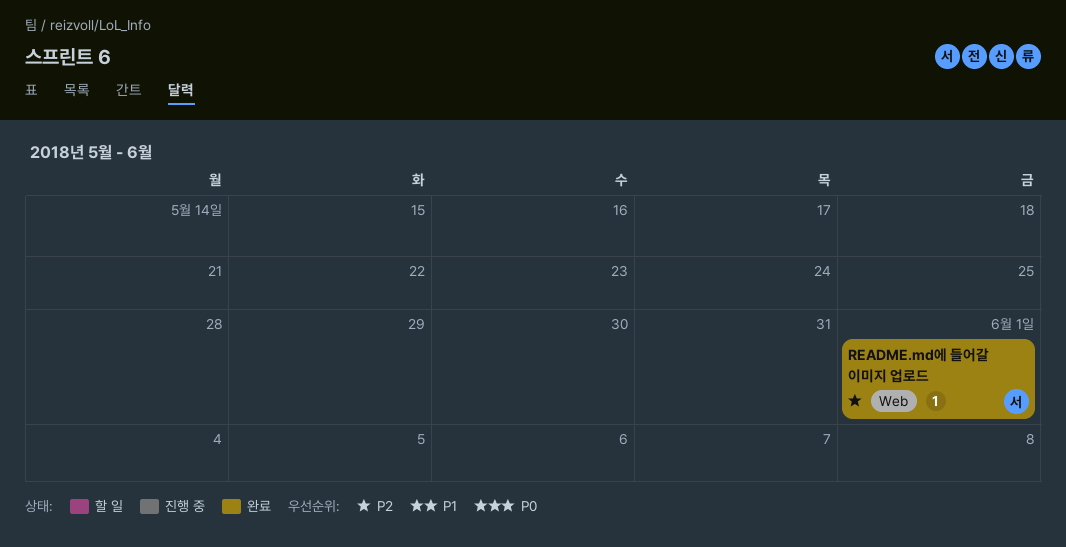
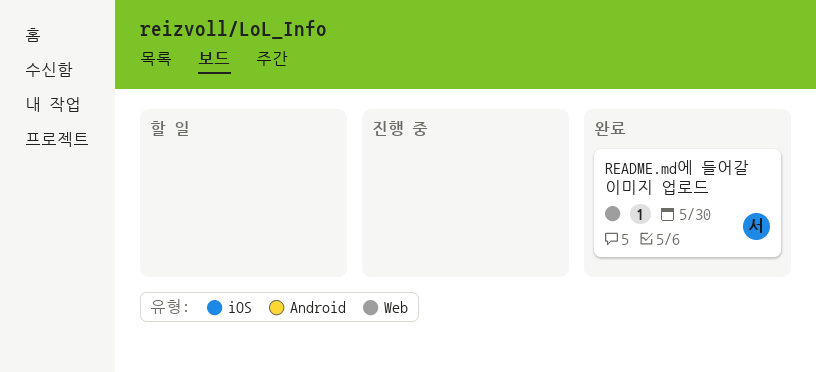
README.md에 들어갈 이미지 업로드, due: Jun 1 -> May 30

